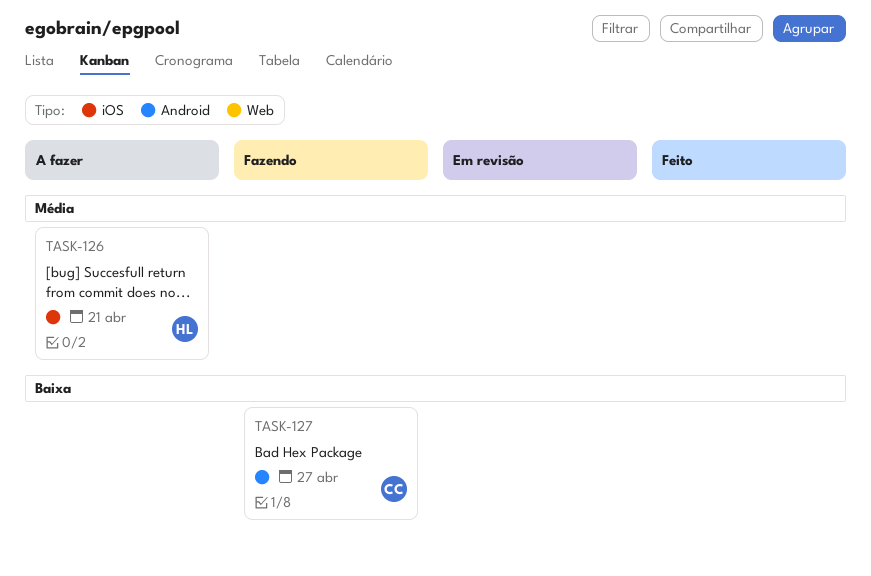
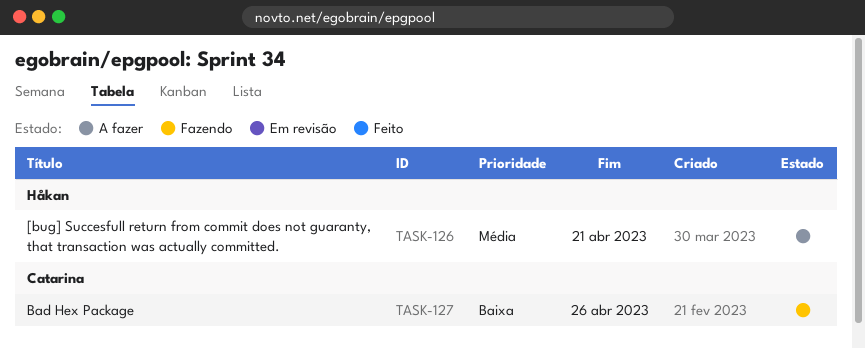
TASK-127, due: Apr 27 -> Apr 26

